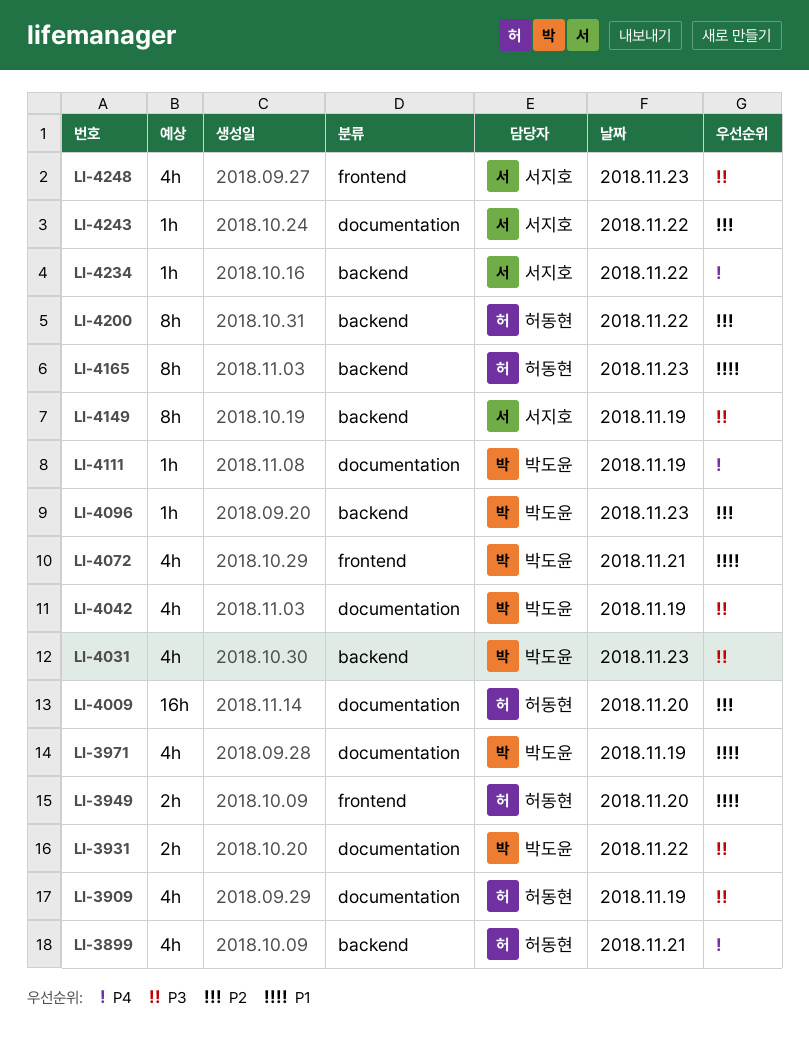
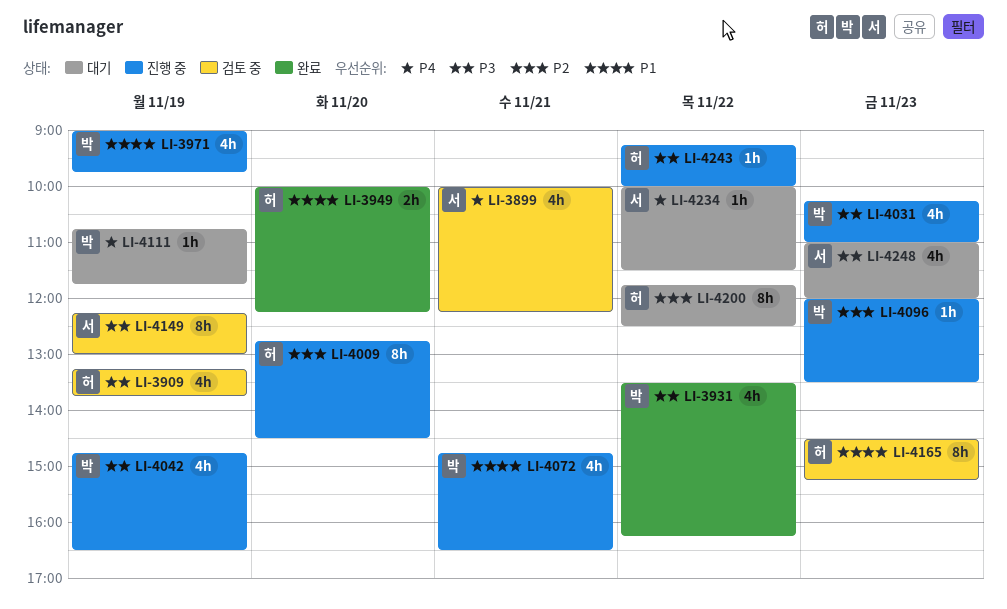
LI-3899, owner: 허동현 -> 서지호
LI-3931, estimate: 2h -> 4h
LI-4009, estimate: 16h -> 8h
LI-4243, owner: 서지호 -> 허동현
LI-4243, priority: P2 -> P3

